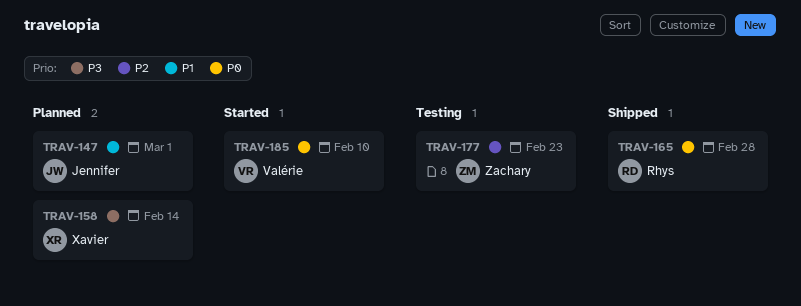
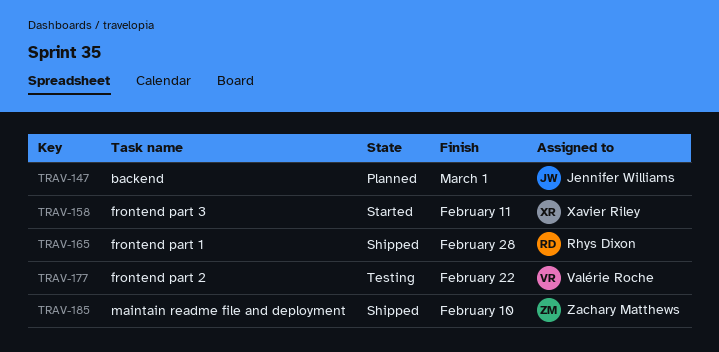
TRAV-158, status: Planned -> Started
TRAV-158, due: Feb 14 -> Feb 11
TRAV-177, owner: Zachary Matthews -> Valérie Roche
TRAV-177, due: Feb 23 -> Feb 22
TRAV-185, status: Started -> Shipped
TRAV-185, owner: Valérie Roche -> Zachary Matthews

